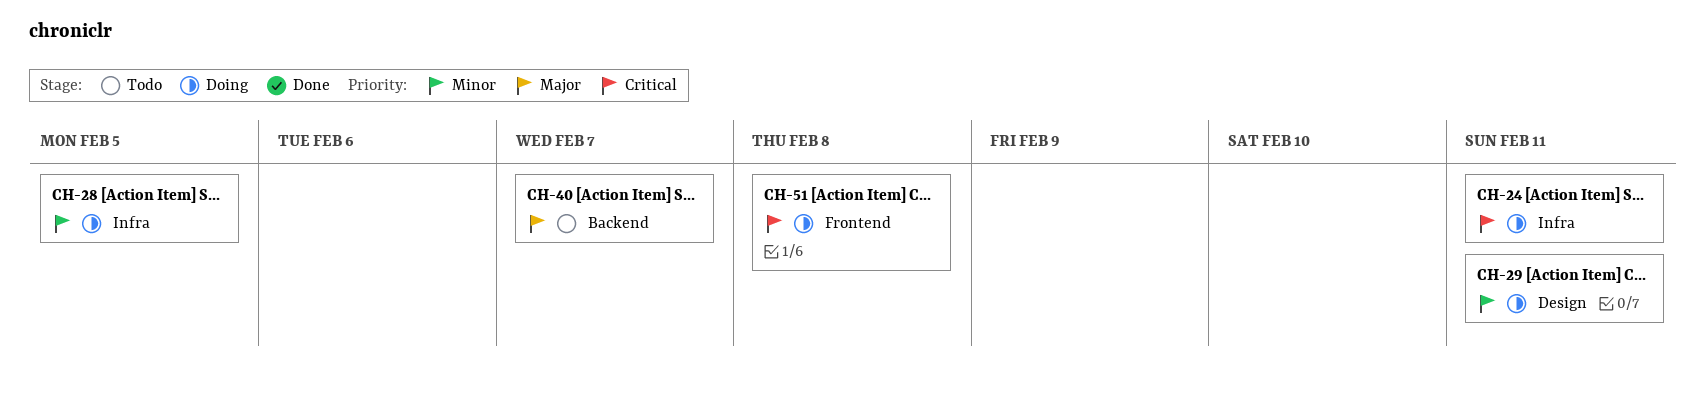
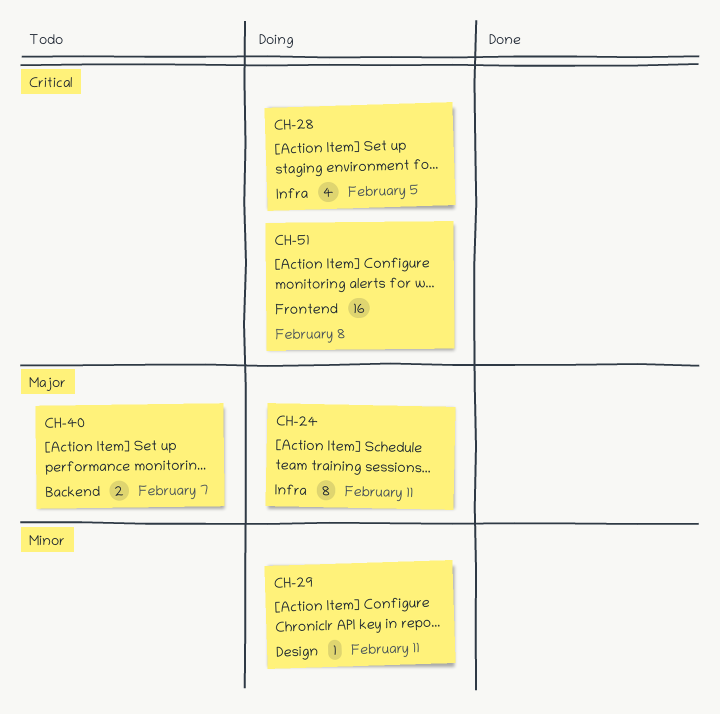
CH-24, priority: Critical -> Major
CH-28, priority: Minor -> Critical

